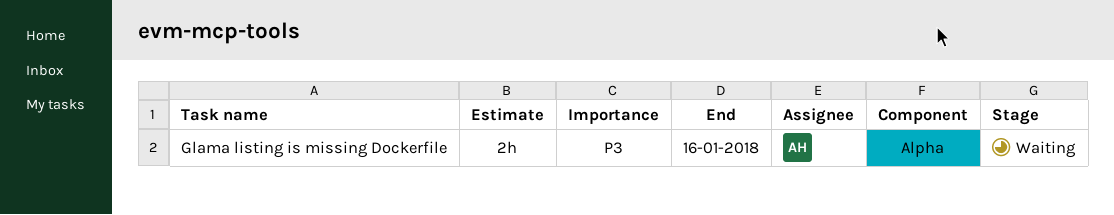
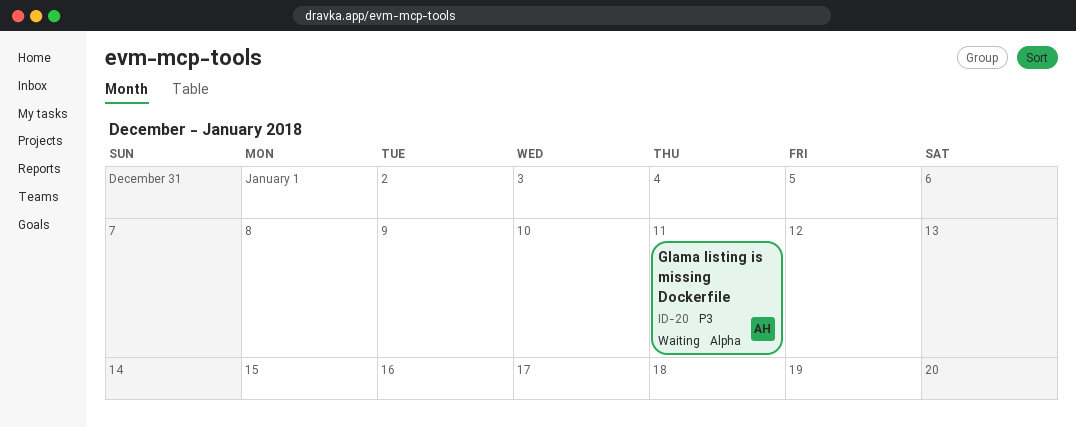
Glama listing is missing Dockerfile, due: Jan 16 -> Jan 11

